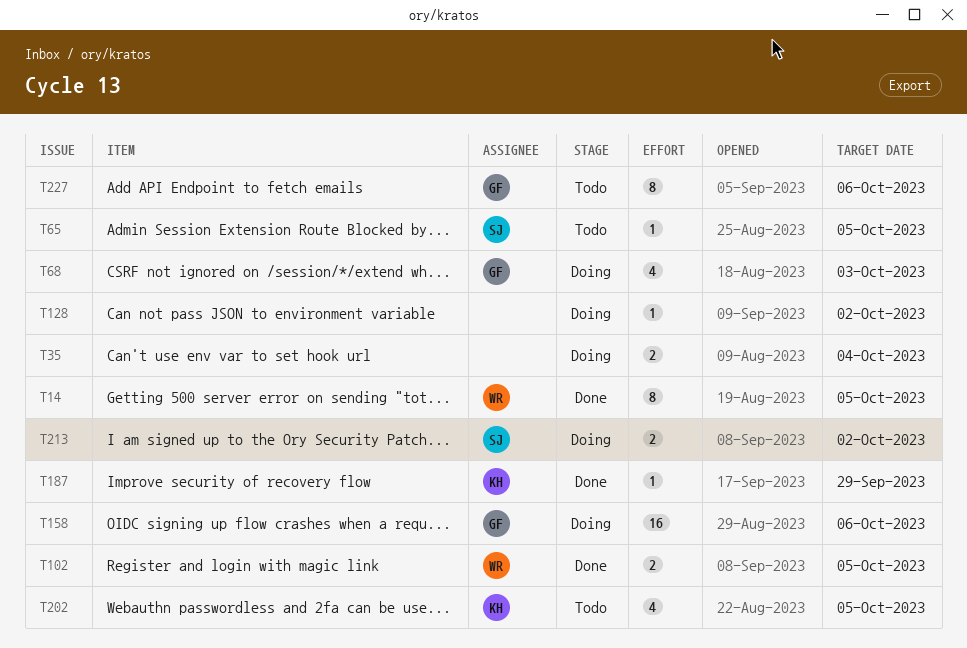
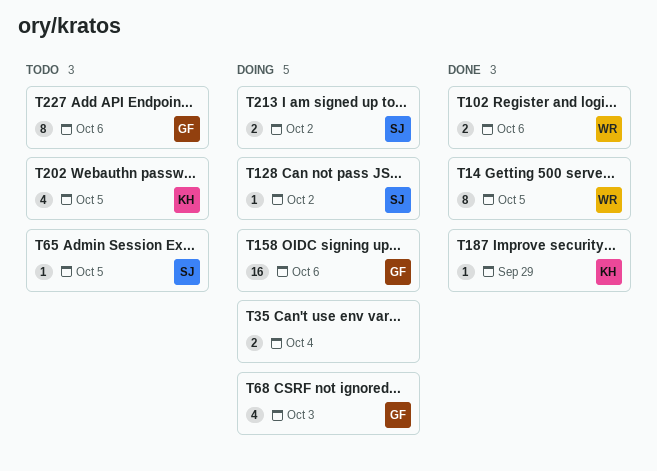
T102, due: Oct 5 -> Oct 6
T128, owner: none -> SJ

